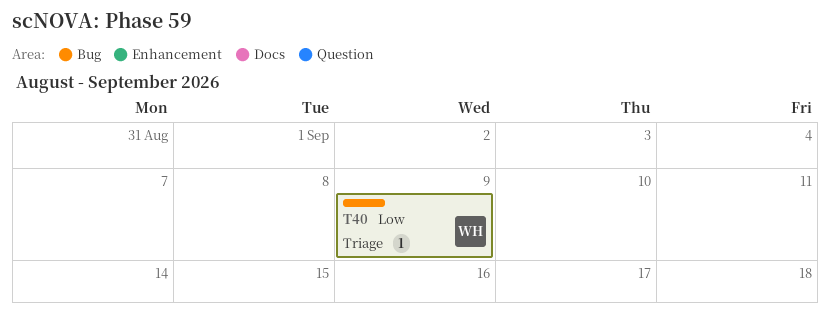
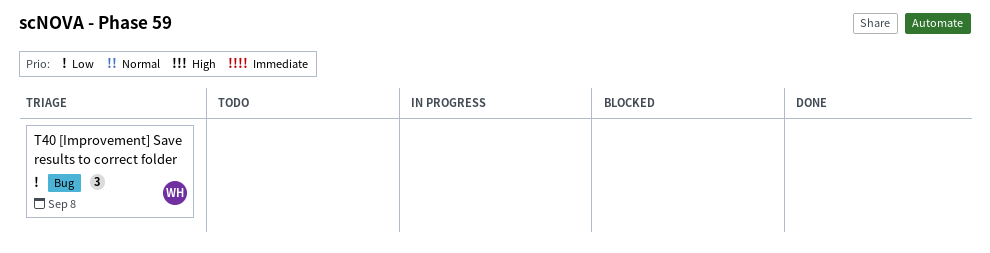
T40, estimate: 1 -> 3
T40, due: Sep 9 -> Sep 8

